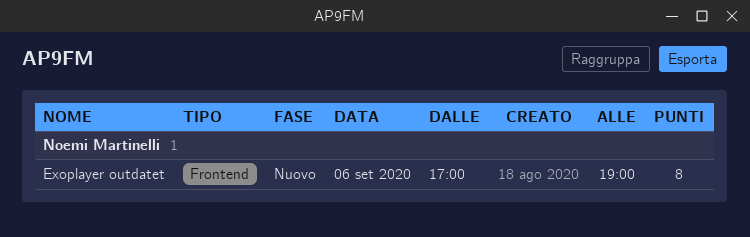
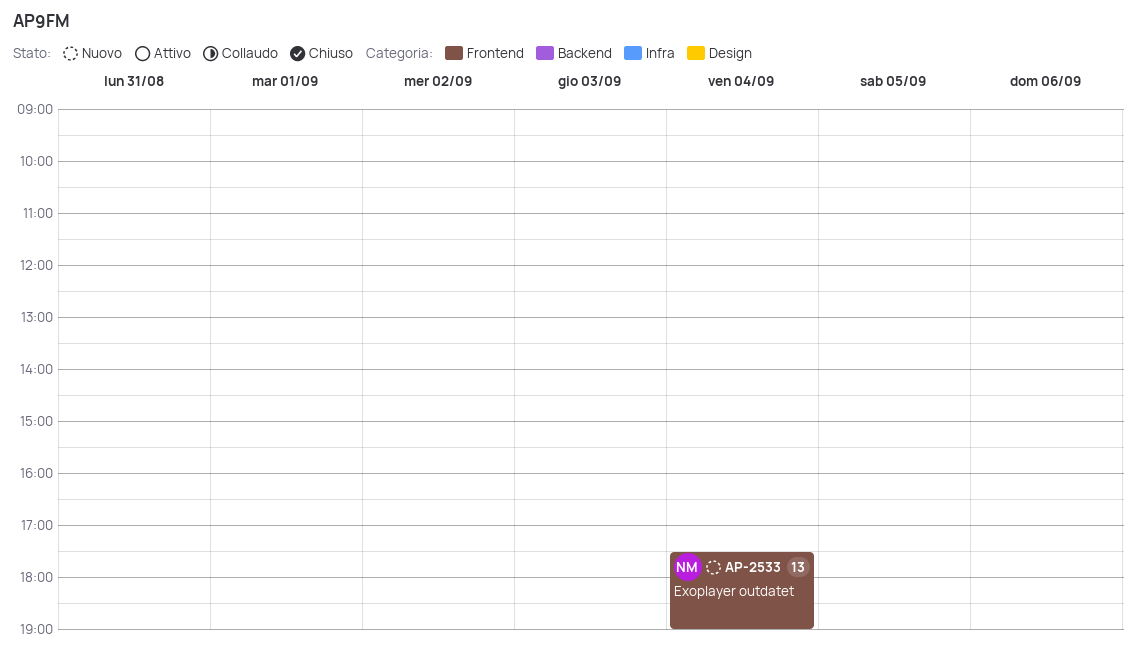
Exoplayer outdatet, estimate: 8 -> 13
Exoplayer outdatet, day: Sep 6 -> Sep 4
Exoplayer outdatet, begins: 17:00 -> 17:30

